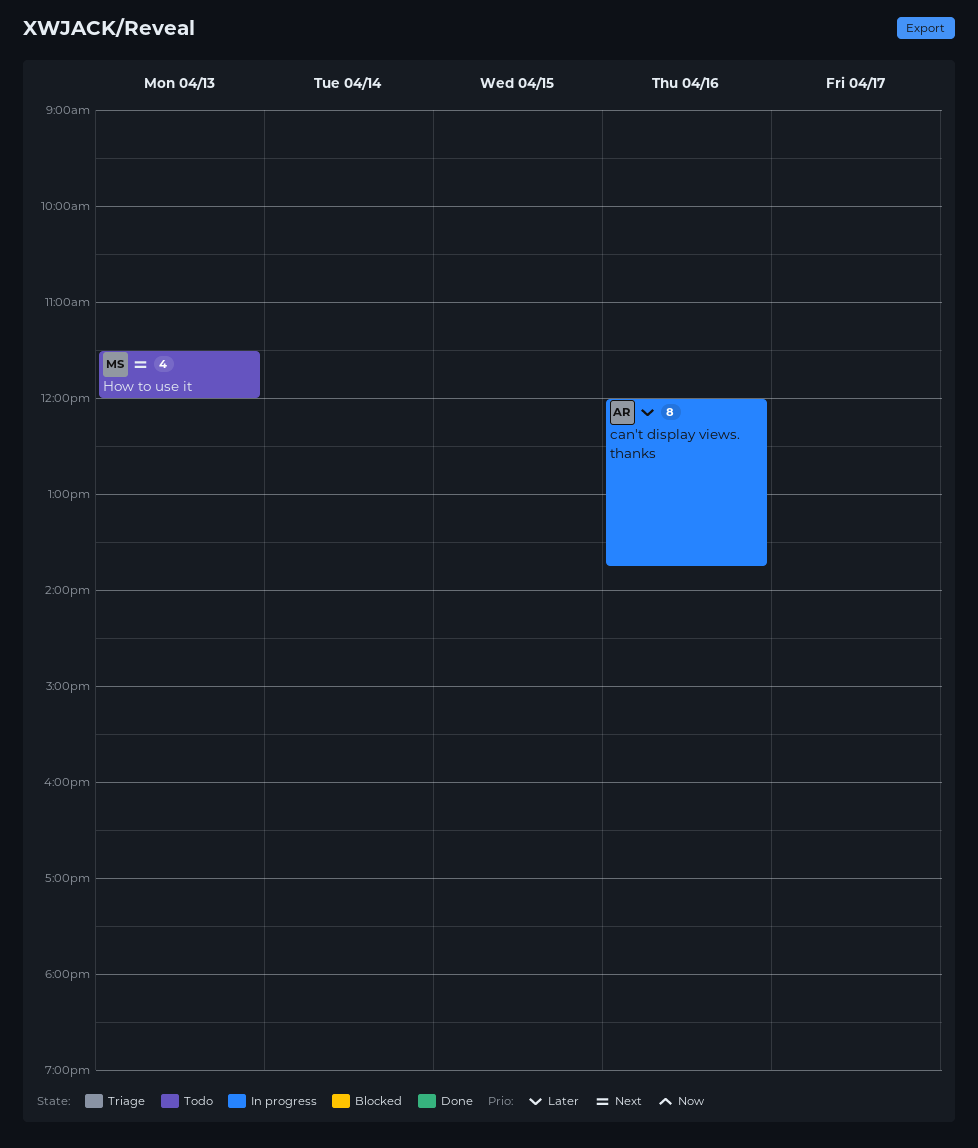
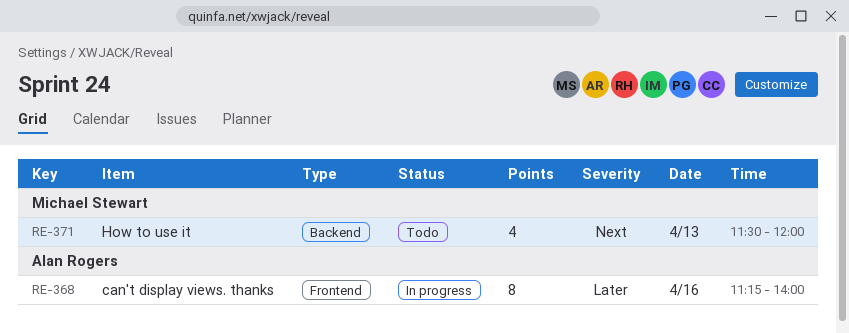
can't display views. thanks, begins: 12:00 -> 11:15
can't display views. thanks, ends: 13:45 -> 14:00

